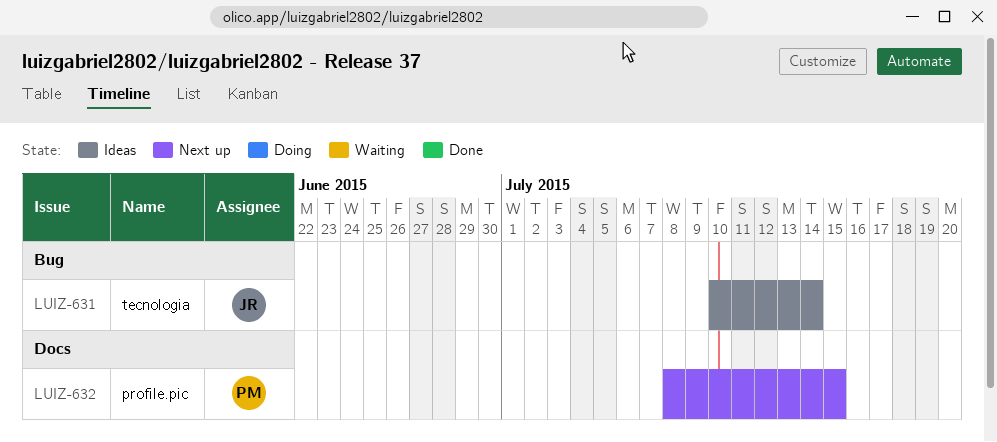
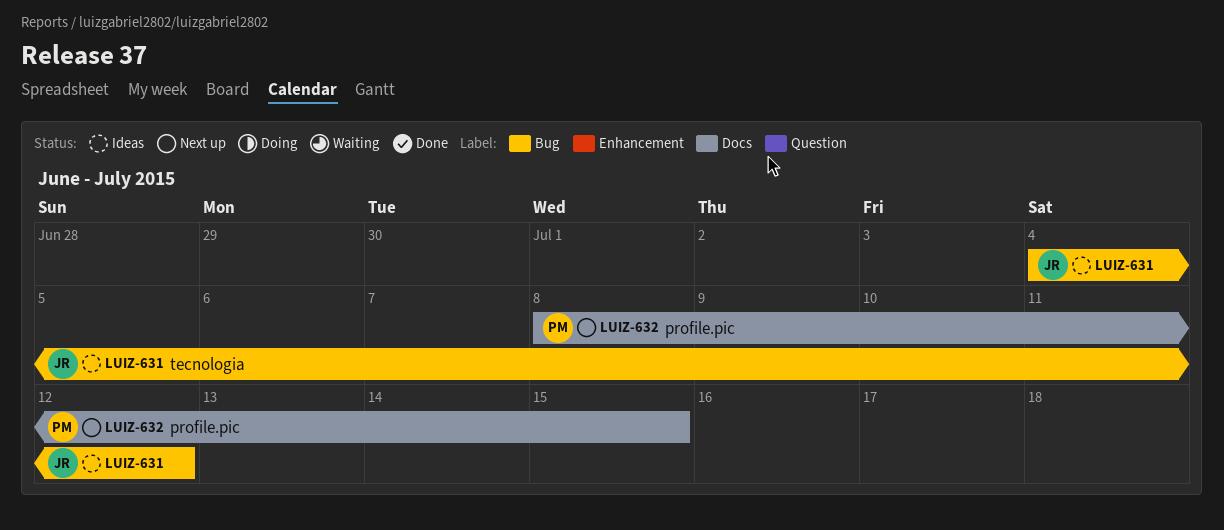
LUIZ-631, start: Jul 10 -> Jul 4
LUIZ-631, due: Jul 14 -> Jul 12

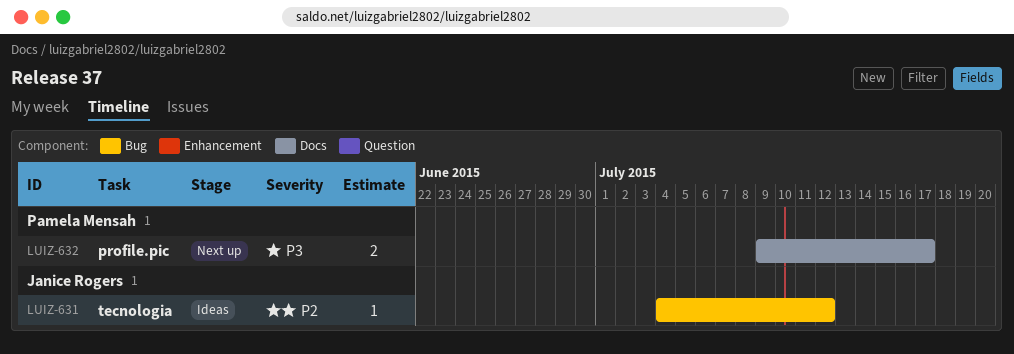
LUIZ-632, start: Jul 8 -> Jul 9
LUIZ-632, due: Jul 15 -> Jul 17

